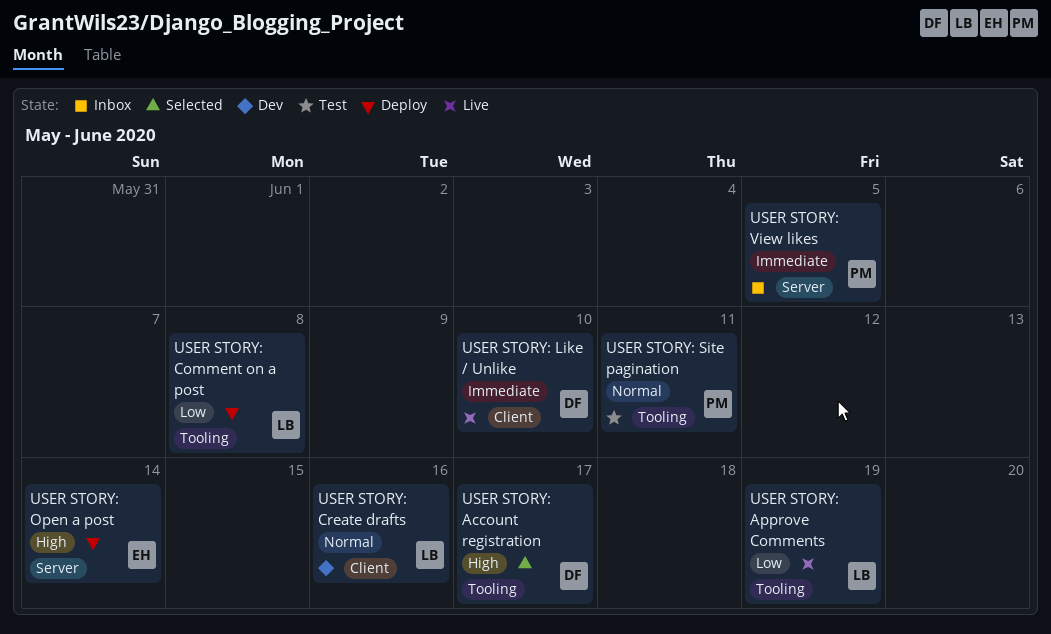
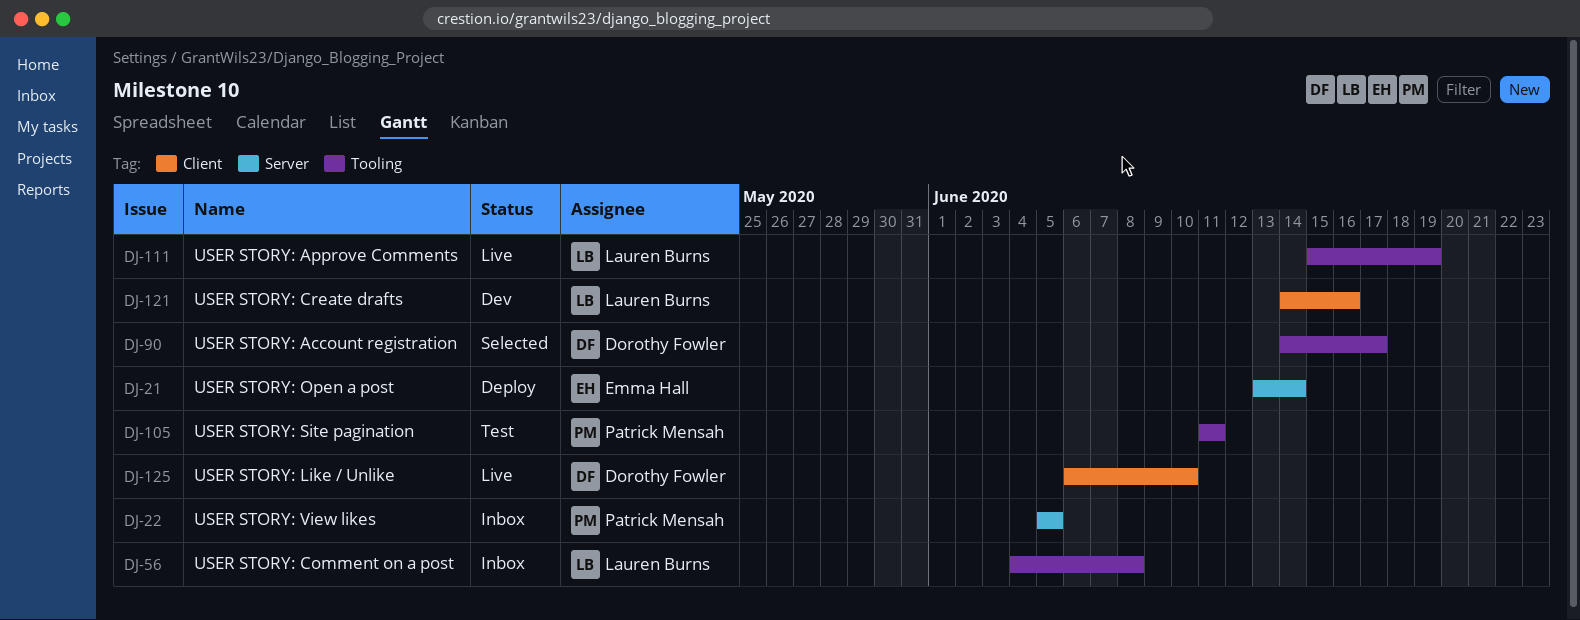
USER STORY: Comment on a post, status: Deploy -> Inbox

